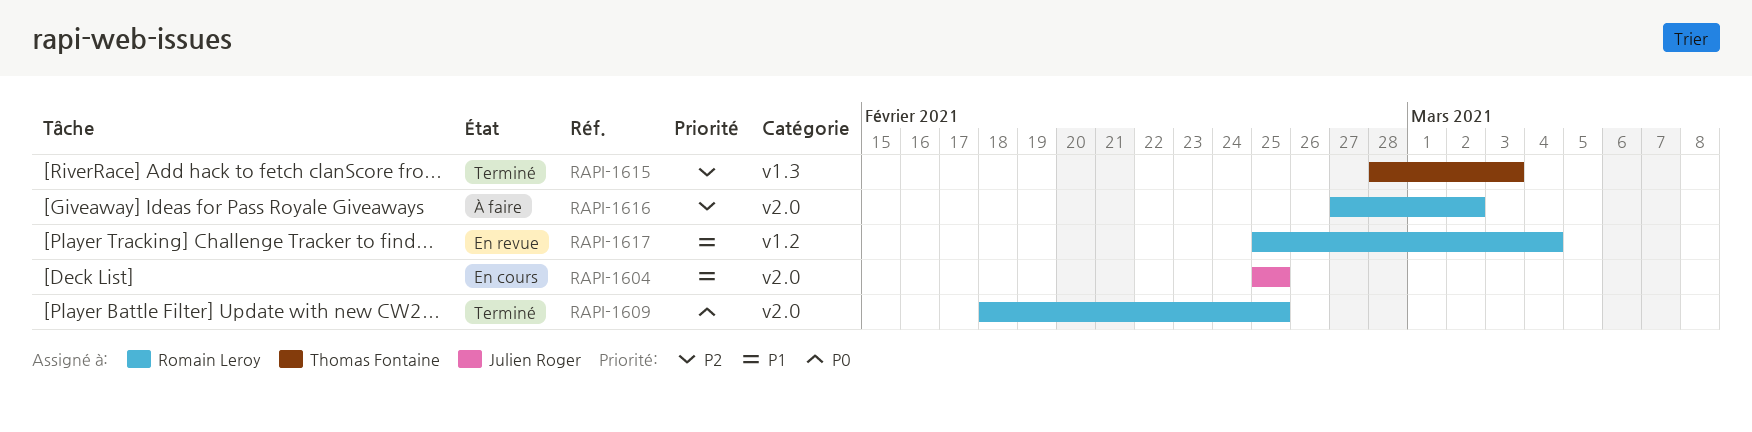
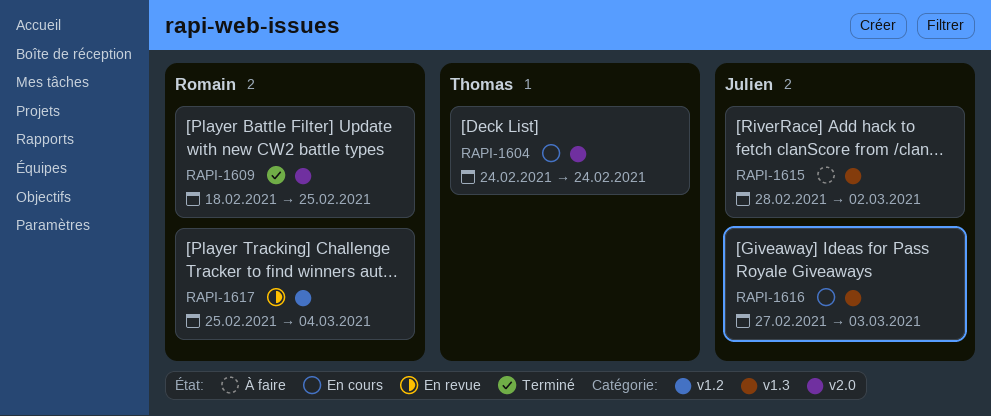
RAPI-1604, owner: Julien Roger -> Thomas Fontaine
RAPI-1604, start: Feb 25 -> Feb 24
RAPI-1604, due: Feb 25 -> Feb 24
RAPI-1615, status: Terminé -> À faire
RAPI-1615, owner: Thomas Fontaine -> Julien Roger
RAPI-1615, due: Mar 3 -> Mar 2
RAPI-1616, status: À faire -> En cours
RAPI-1616, owner: Romain Leroy -> Julien Roger
RAPI-1616, label: v2.0 -> v1.3
RAPI-1616, due: Mar 2 -> Mar 3

